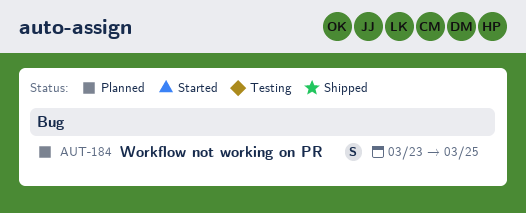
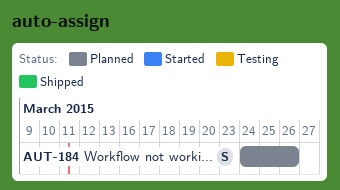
AUT-184, start: Mar 23 -> Mar 24
AUT-184, due: Mar 25 -> Mar 26

